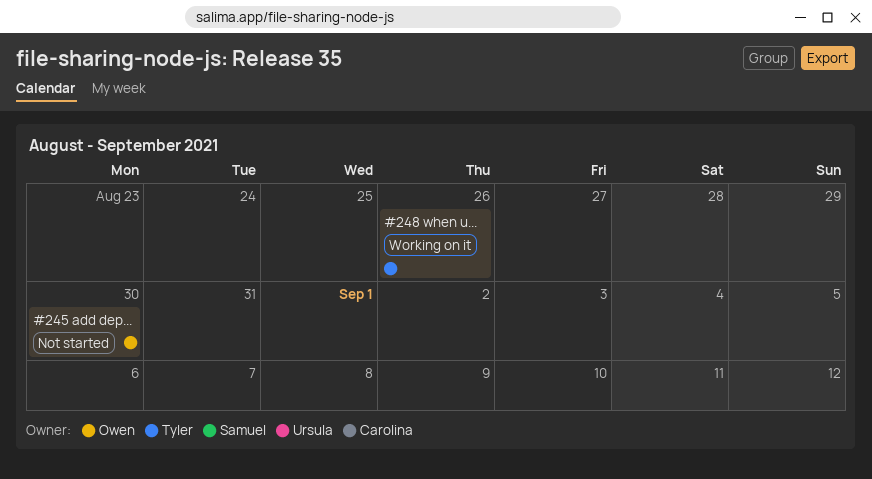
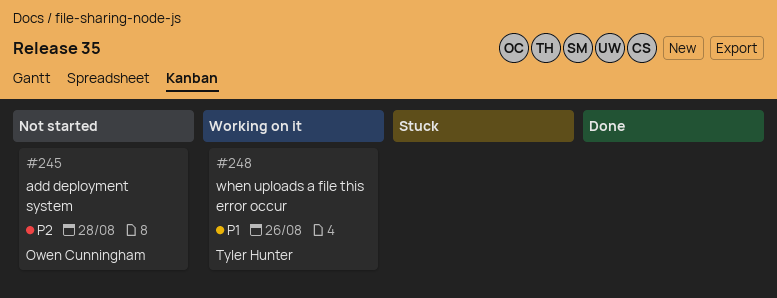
#245, due: Aug 30 -> Aug 28

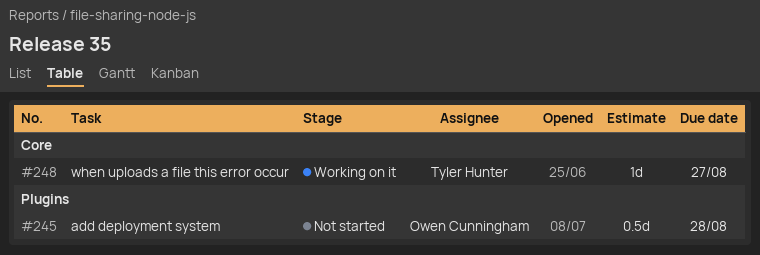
#248, due: Aug 26 -> Aug 27

